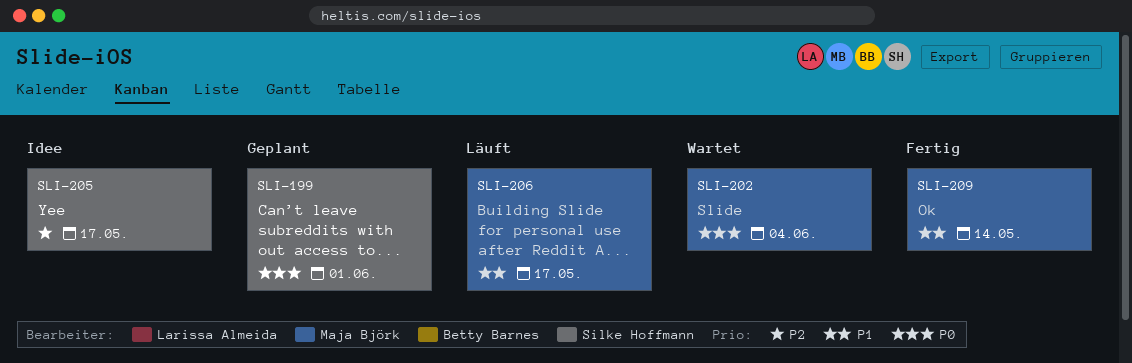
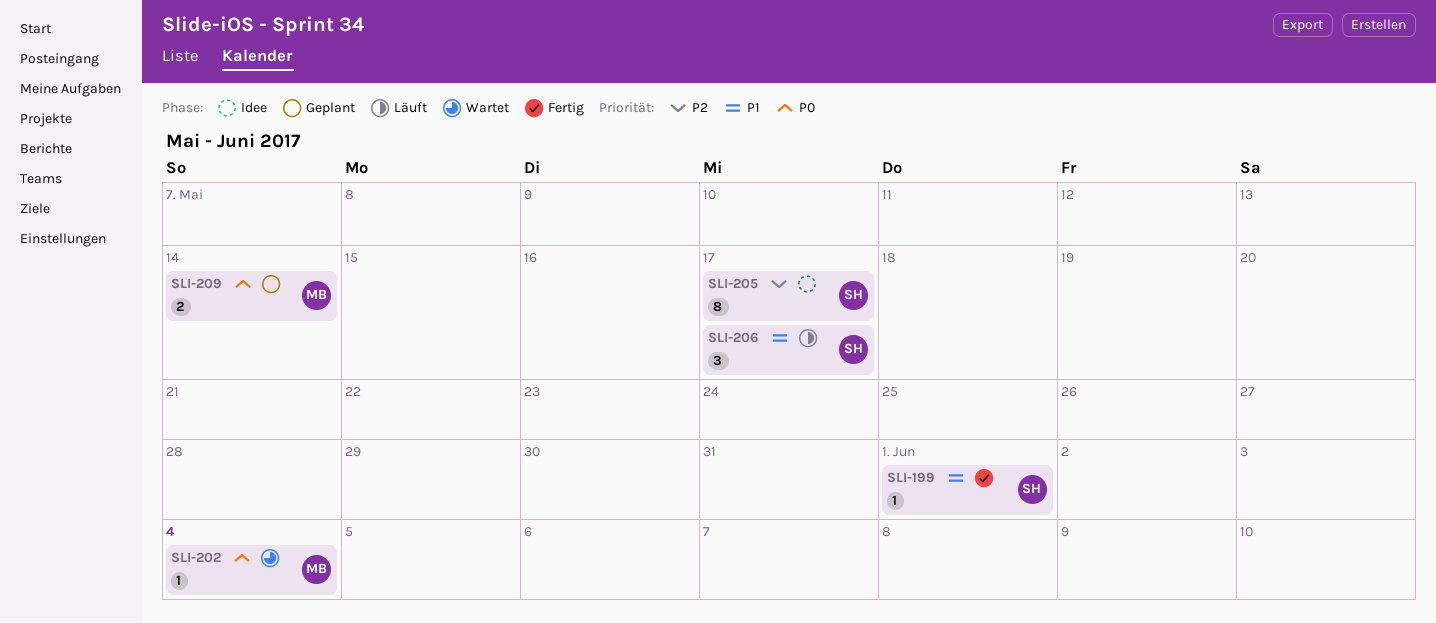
SLI-199, status: Geplant -> Fertig
SLI-199, priority: P0 -> P1
SLI-206, owner: Maja Björk -> Silke Hoffmann
SLI-209, status: Fertig -> Geplant
SLI-209, priority: P1 -> P0

